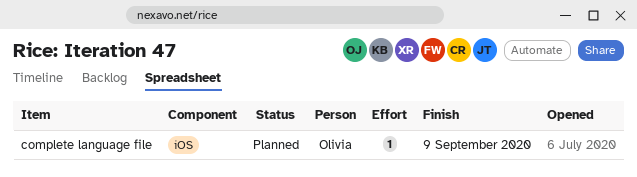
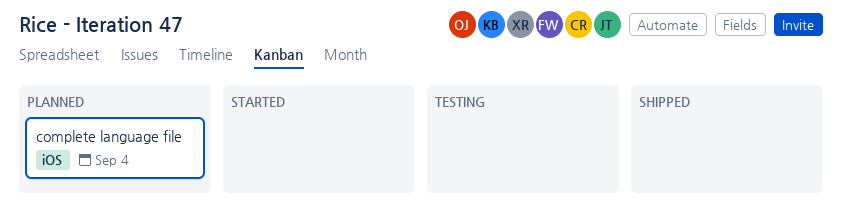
complete language file, due: Sep 9 -> Sep 4

